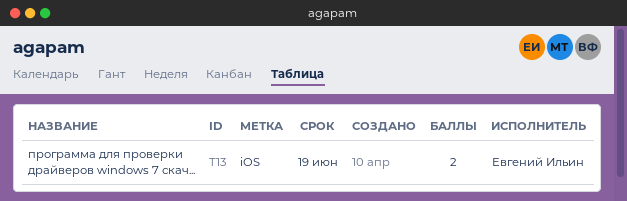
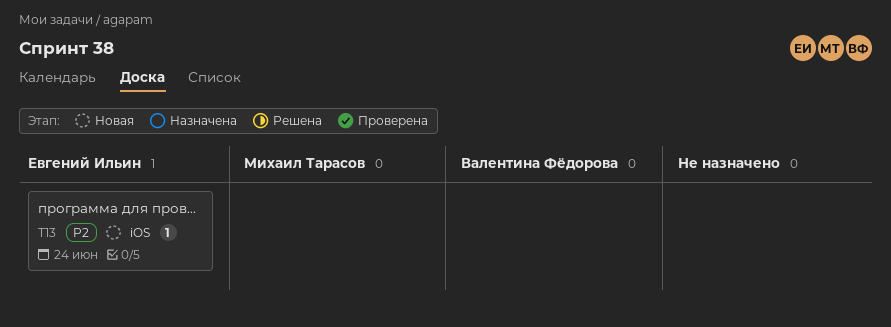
T13, estimate: 2 -> 1
T13, due: Jun 19 -> Jun 24

